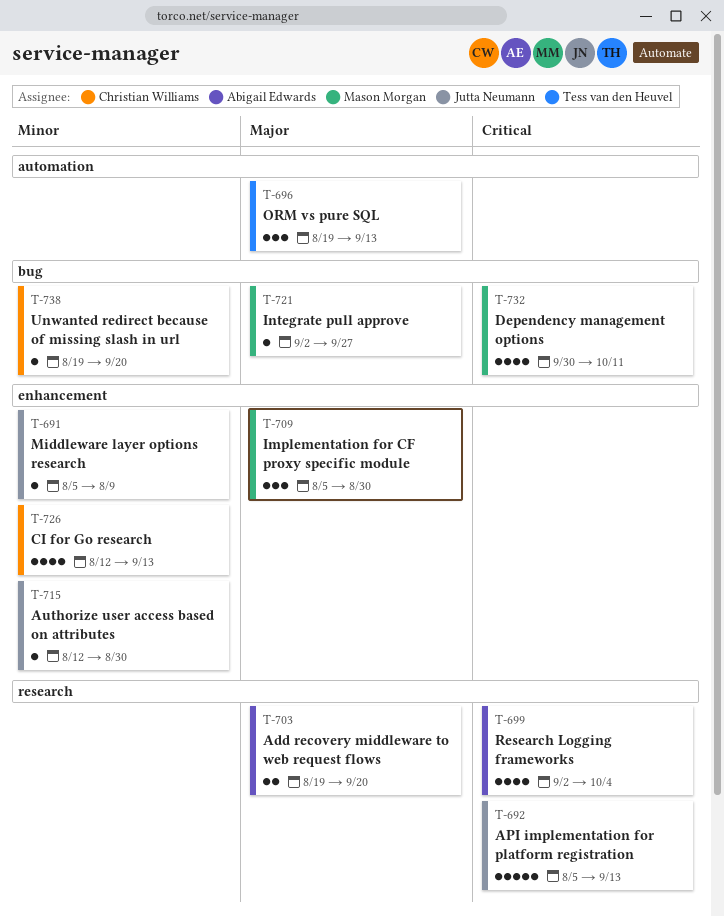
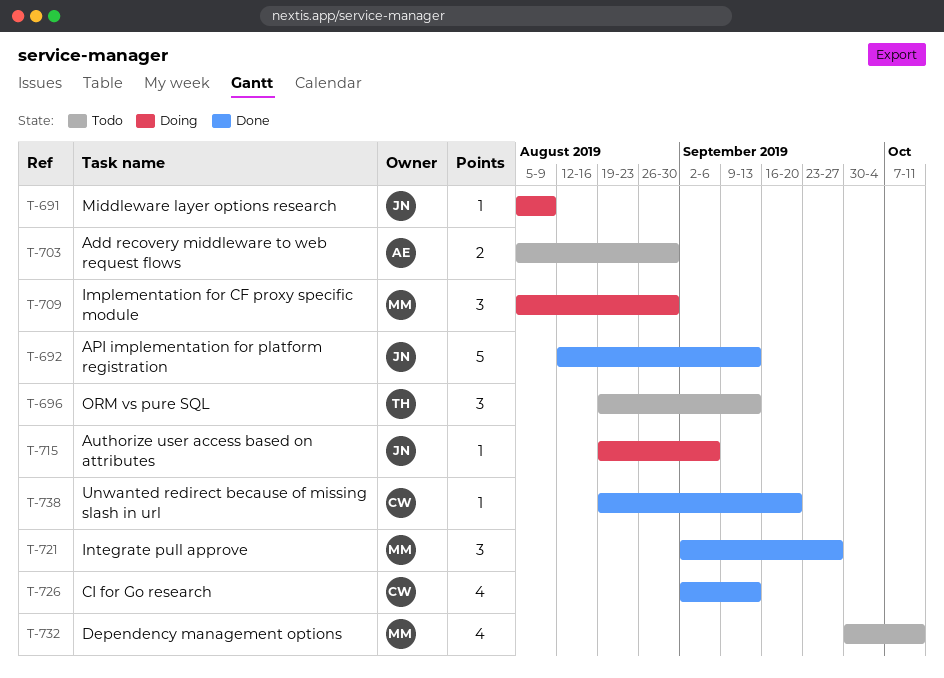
T-692, start: Aug 5 -> Aug 12
T-699: present -> none
T-703, start: Aug 19 -> Aug 5
T-703, due: Sep 20 -> Aug 30
T-715, start: Aug 12 -> Aug 19
T-715, due: Aug 30 -> Sep 6
T-721, estimate: 1 -> 3
T-726, start: Aug 12 -> Sep 2

